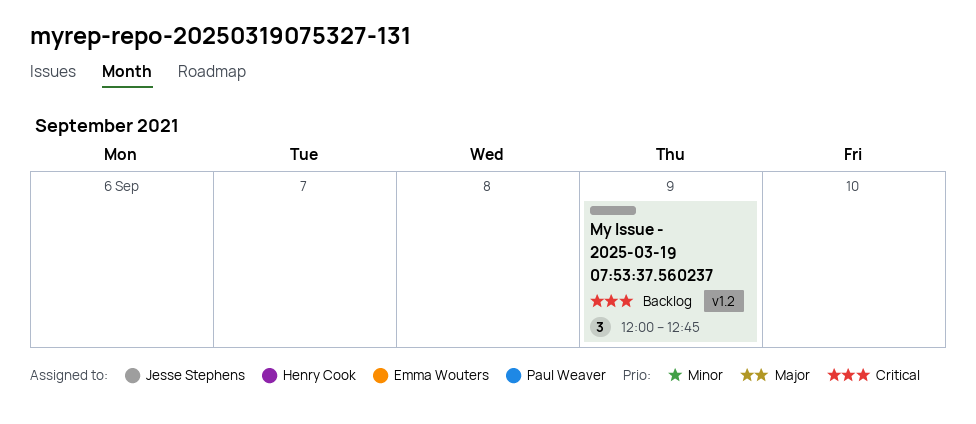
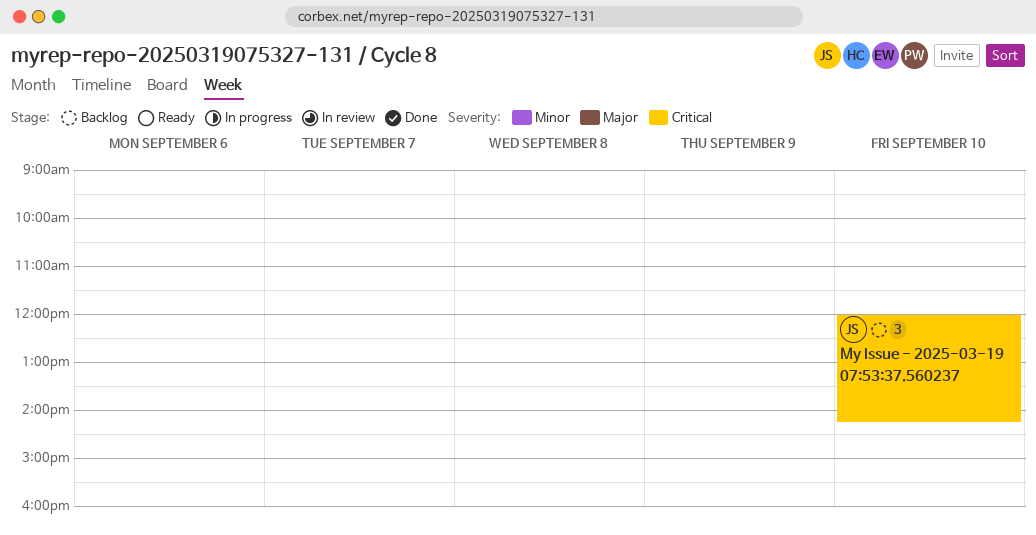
My Issue - 2025-03-19 07:53:37.560237, day: Sep 9 -> Sep 10
My Issue - 2025-03-19 07:53:37.560237, ends: 12:45 -> 14:15

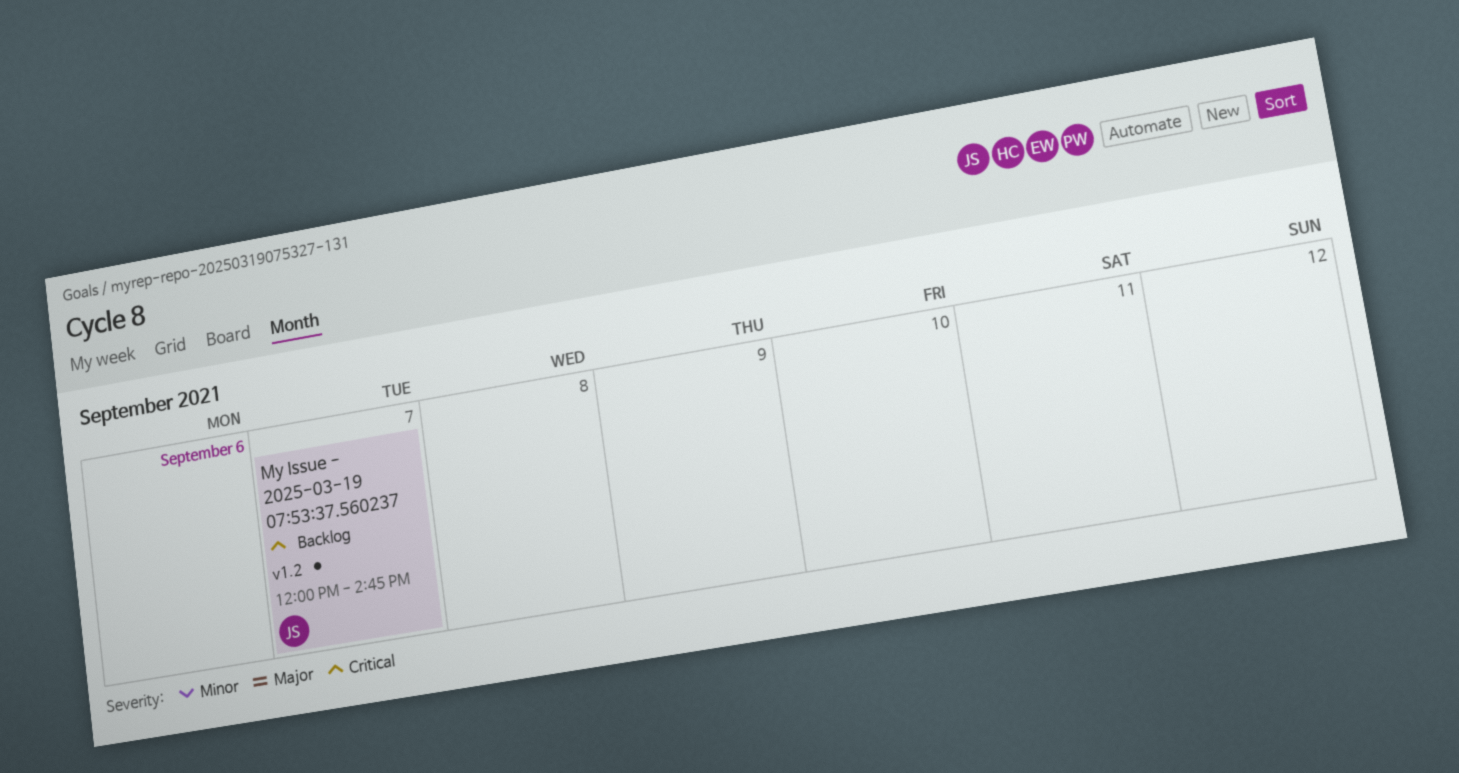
My Issue - 2025-03-19 07:53:37.560237, estimate: 3 -> 1
My Issue - 2025-03-19 07:53:37.560237, day: Sep 10 -> Sep 7
My Issue - 2025-03-19 07:53:37.560237, ends: 14:15 -> 14:45

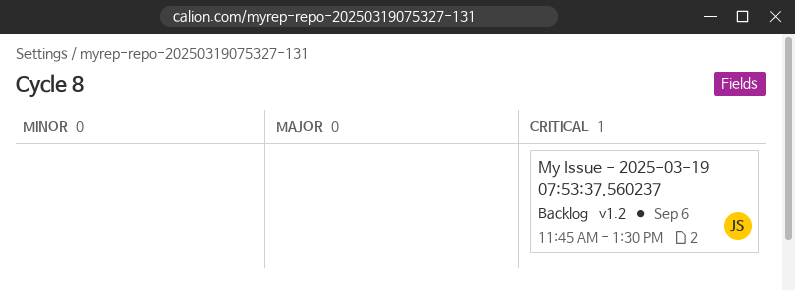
My Issue - 2025-03-19 07:53:37.560237, day: Sep 7 -> Sep 6
My Issue - 2025-03-19 07:53:37.560237, begins: 12:00 -> 11:45
My Issue - 2025-03-19 07:53:37.560237, ends: 14:45 -> 13:30

